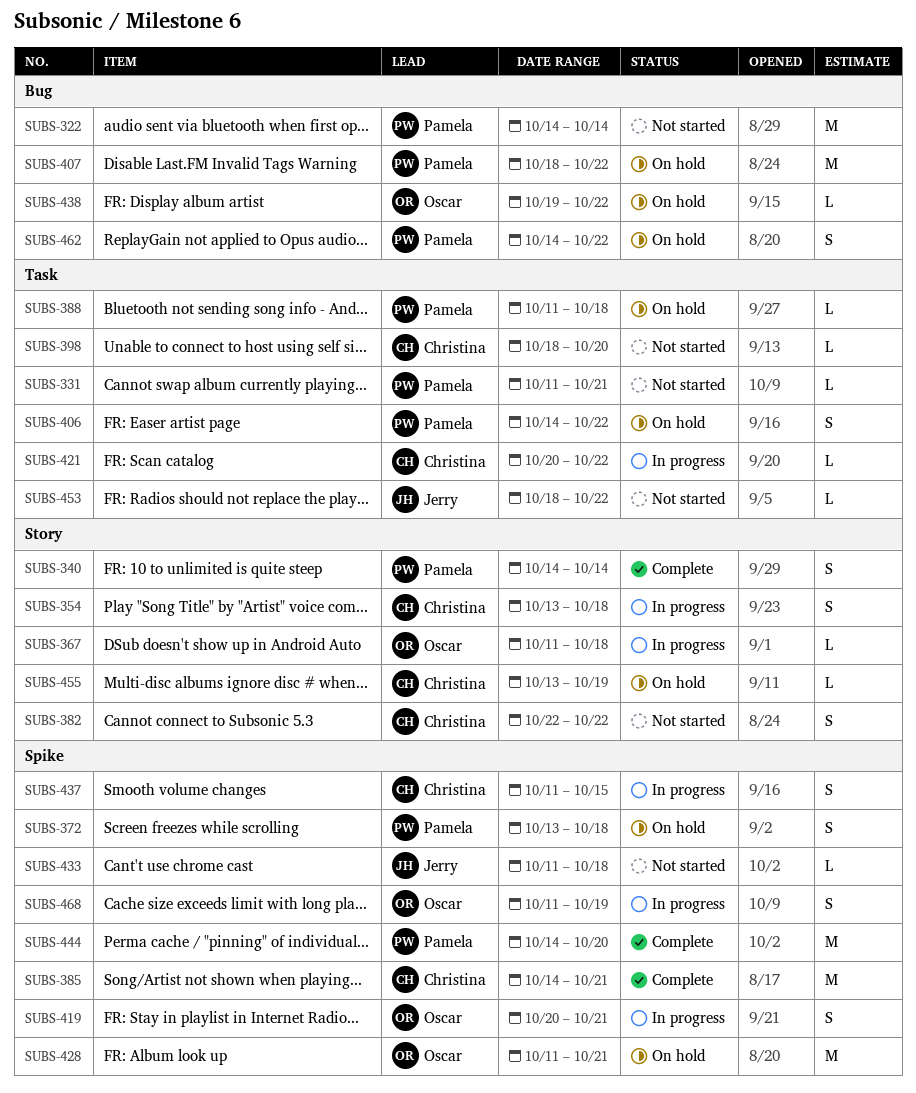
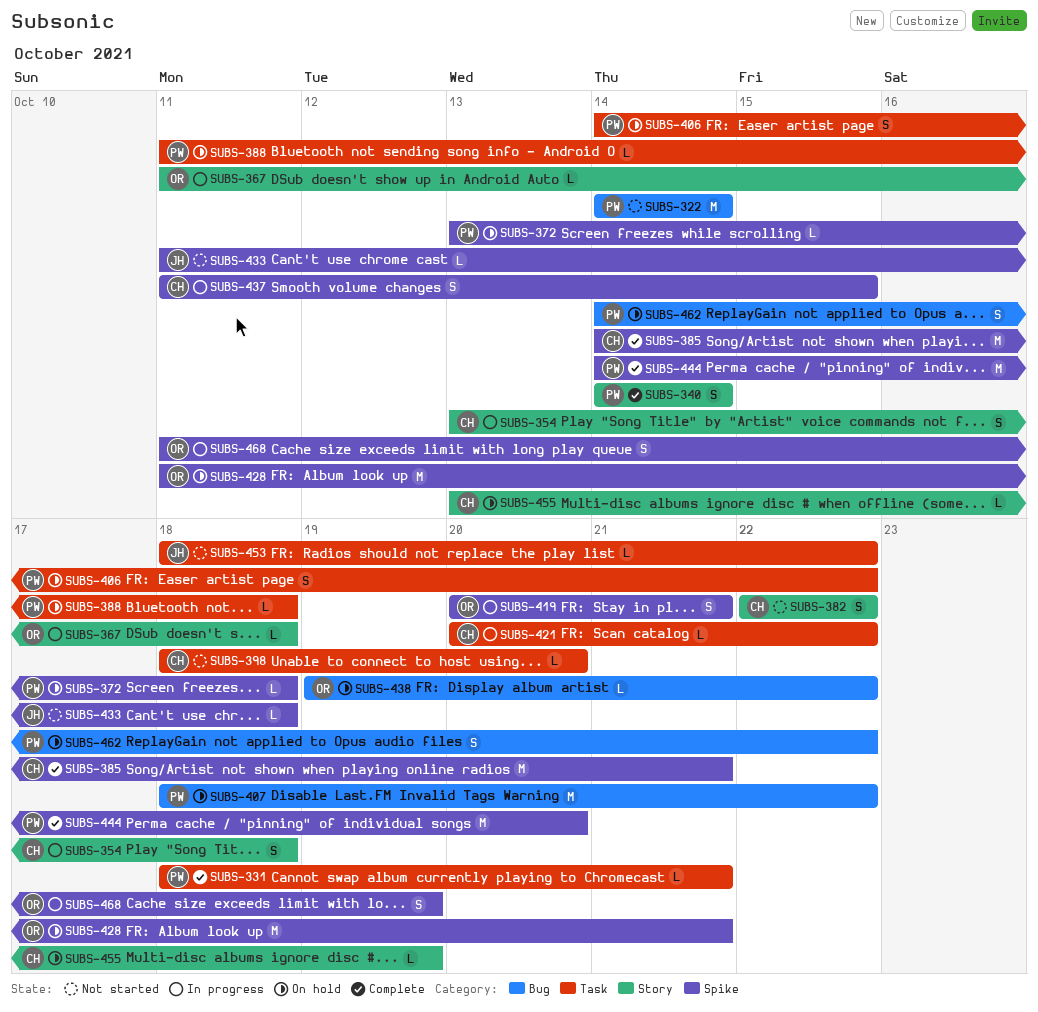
SUBS-331, status: Not started -> Complete
SUBS-331, start: Oct 11 -> Oct 18
SUBS-372, estimate: S -> L

